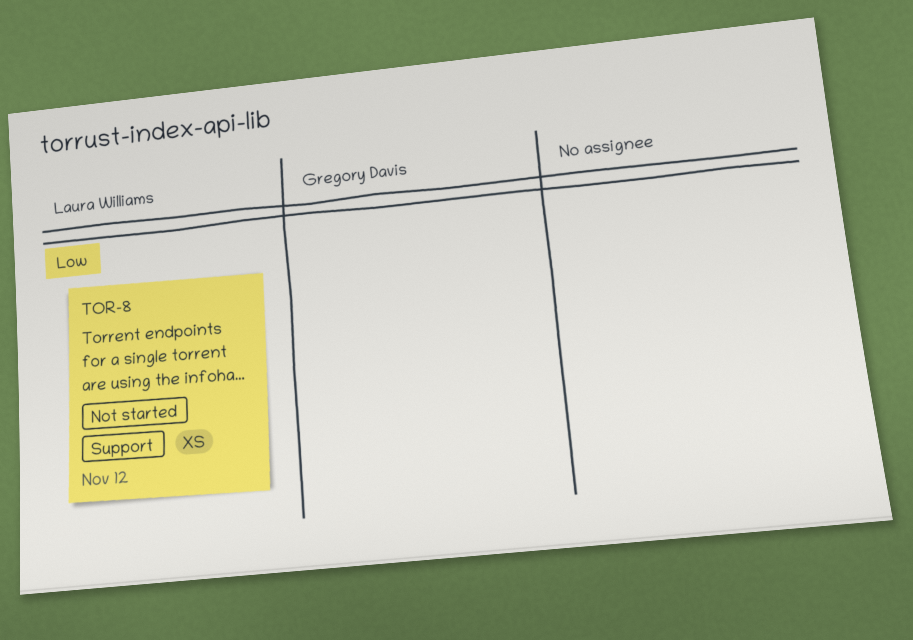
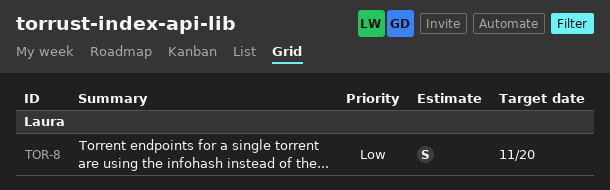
TOR-8, estimate: XS -> S
TOR-8, due: Nov 12 -> Nov 20

